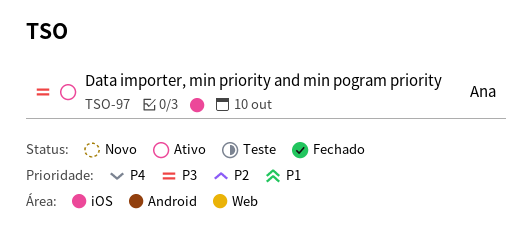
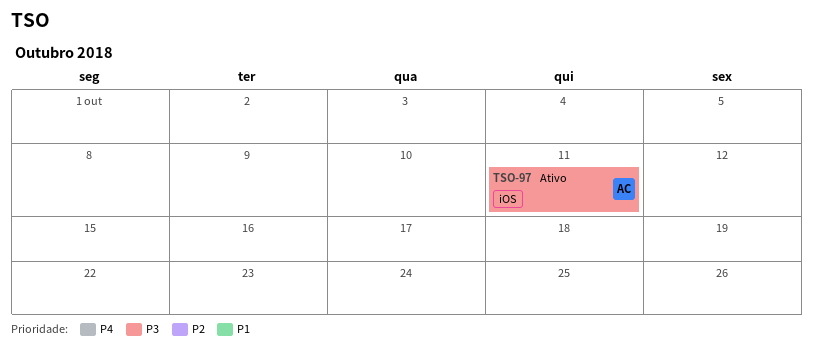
TSO-97, due: Oct 10 -> Oct 11

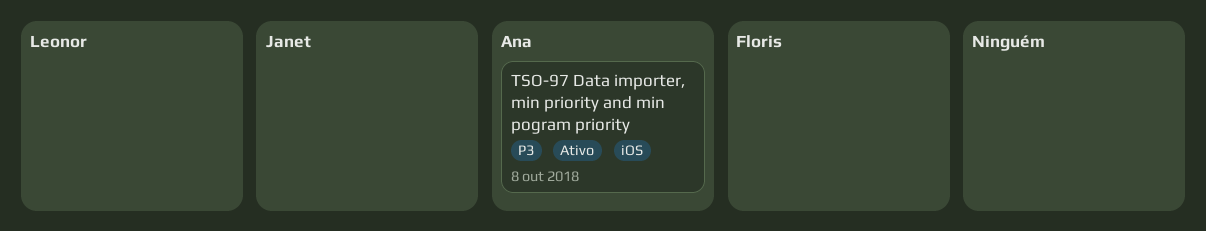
TSO-97, due: Oct 11 -> Oct 8

